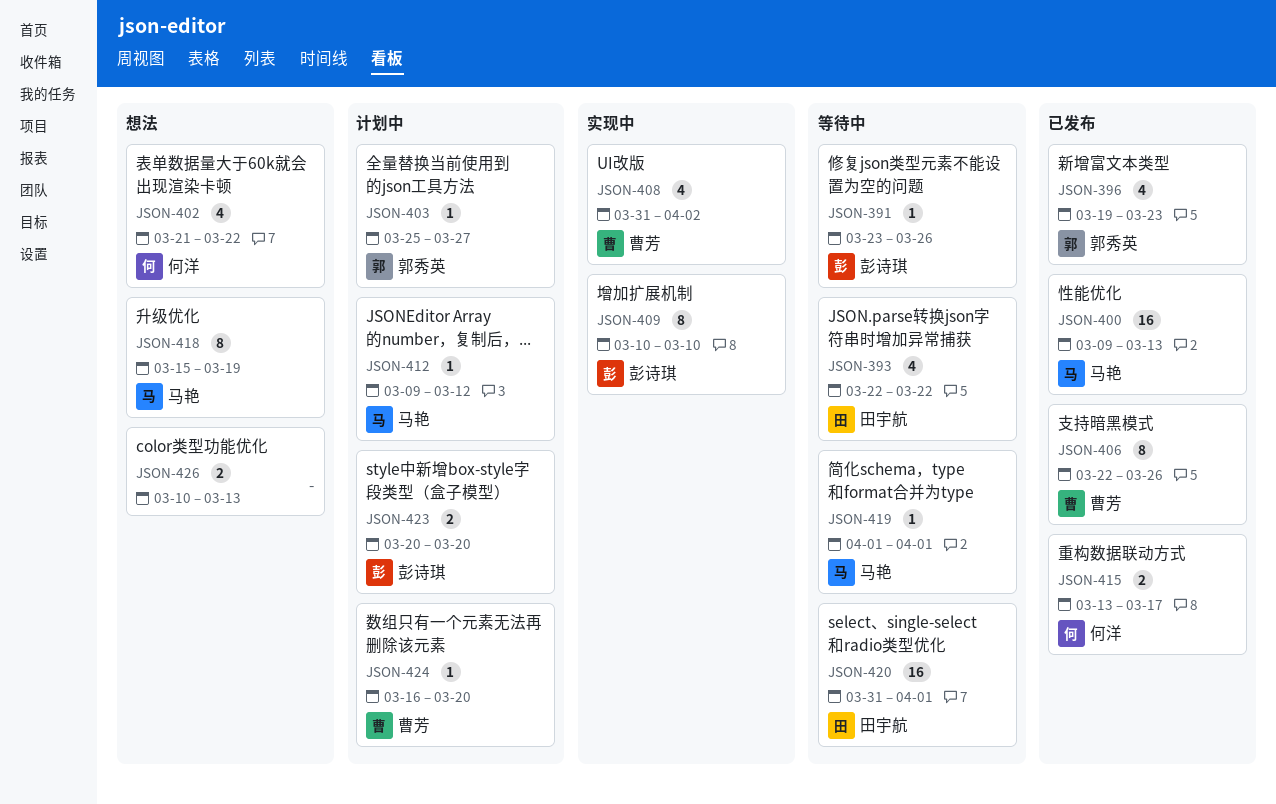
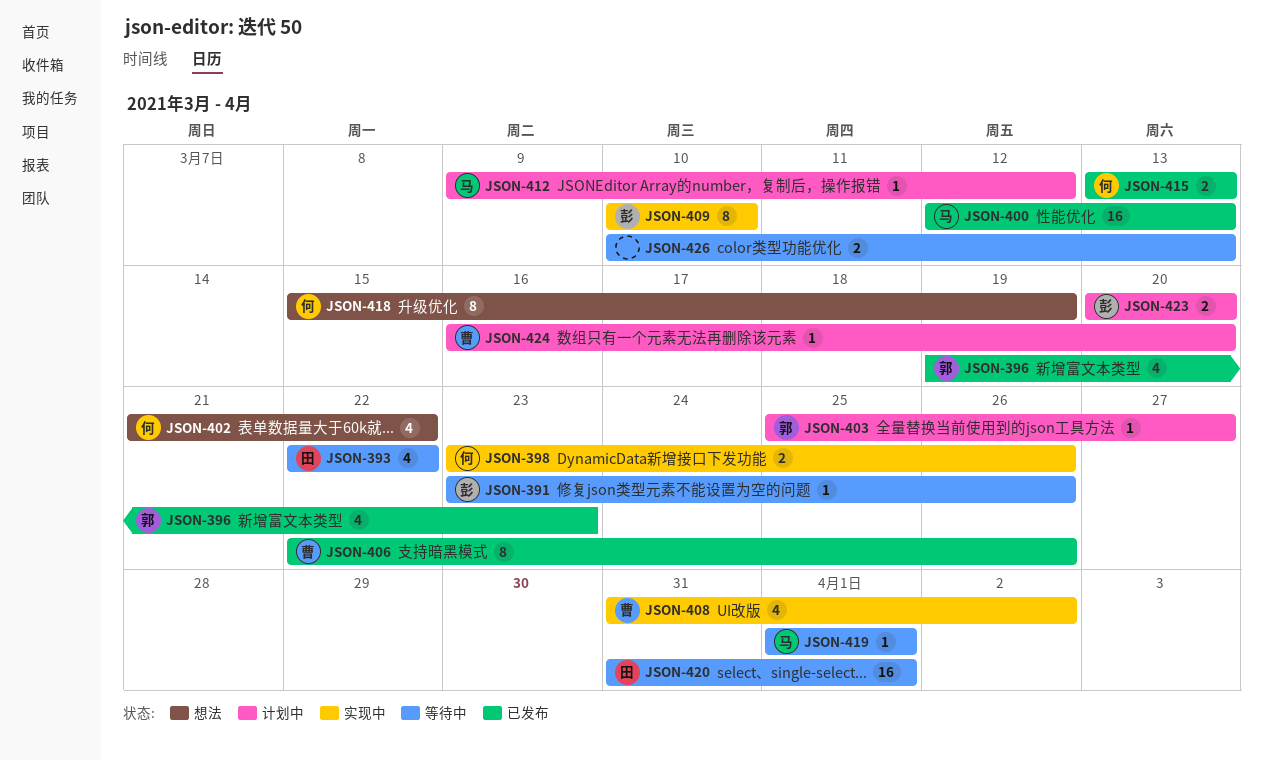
JSON-398: none -> present
JSON-400, start: Mar 9 -> Mar 12
JSON-415, due: Mar 17 -> Mar 13
JSON-418, owner: 马艳 -> 何洋
JSON-426, status: 想法 -> 等待中

